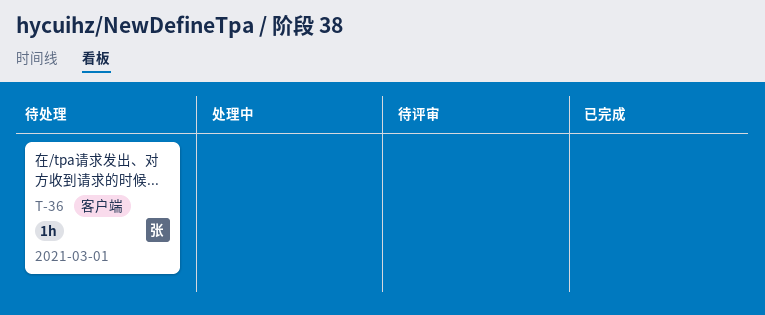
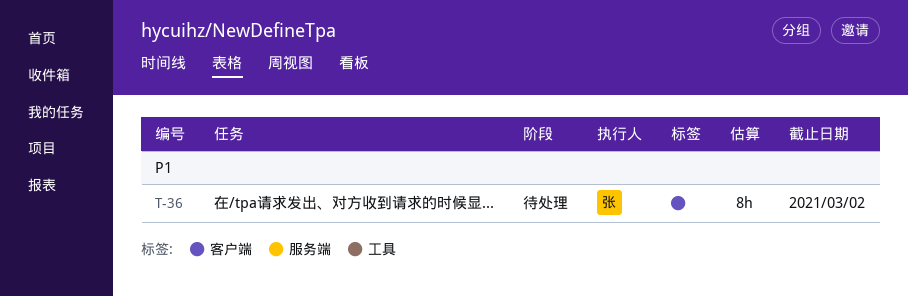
T-36, estimate: 1h -> 8h
T-36, due: Mar 1 -> Mar 2

